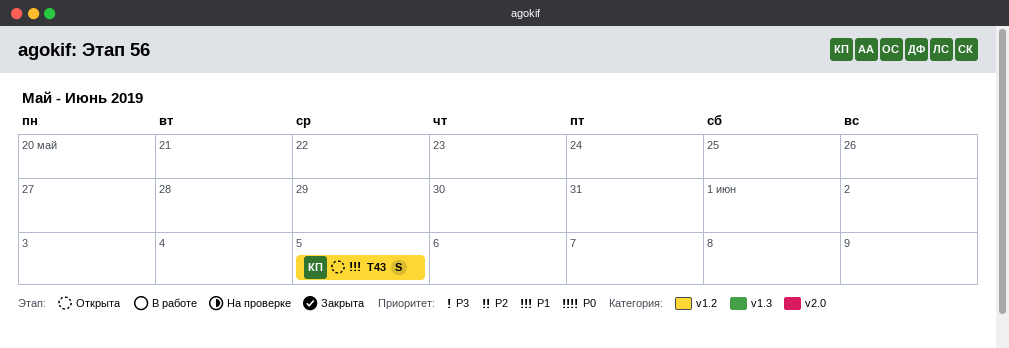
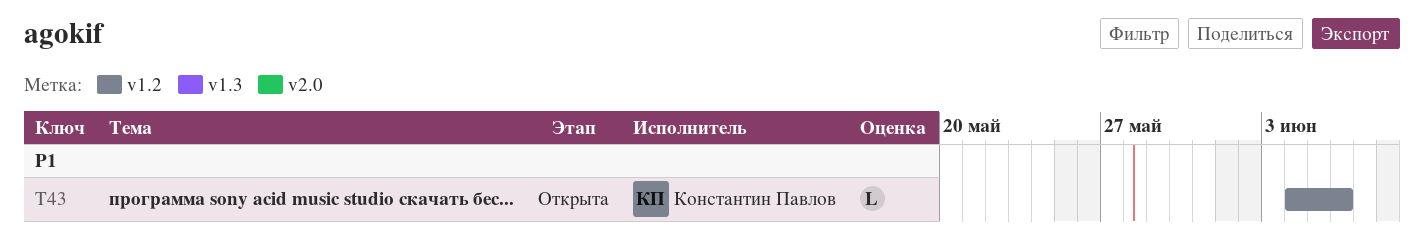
T43, estimate: S -> L
T43, start: Jun 5 -> Jun 4
T43, due: Jun 5 -> Jun 6

